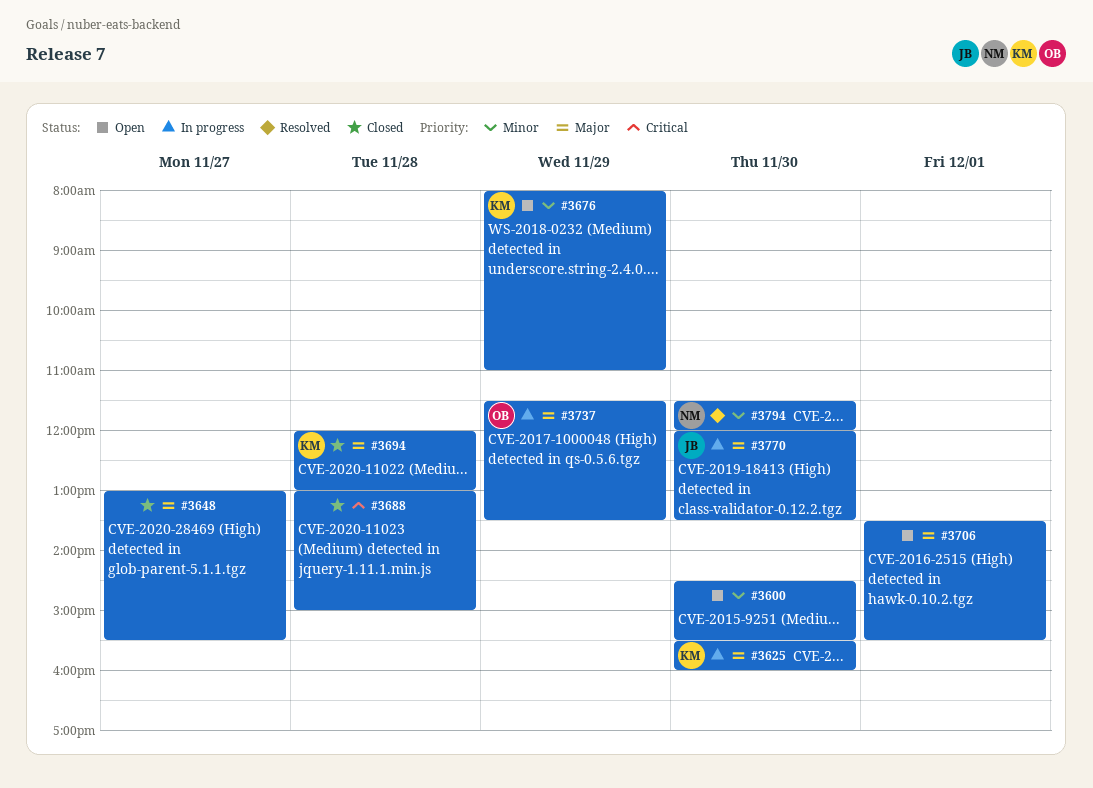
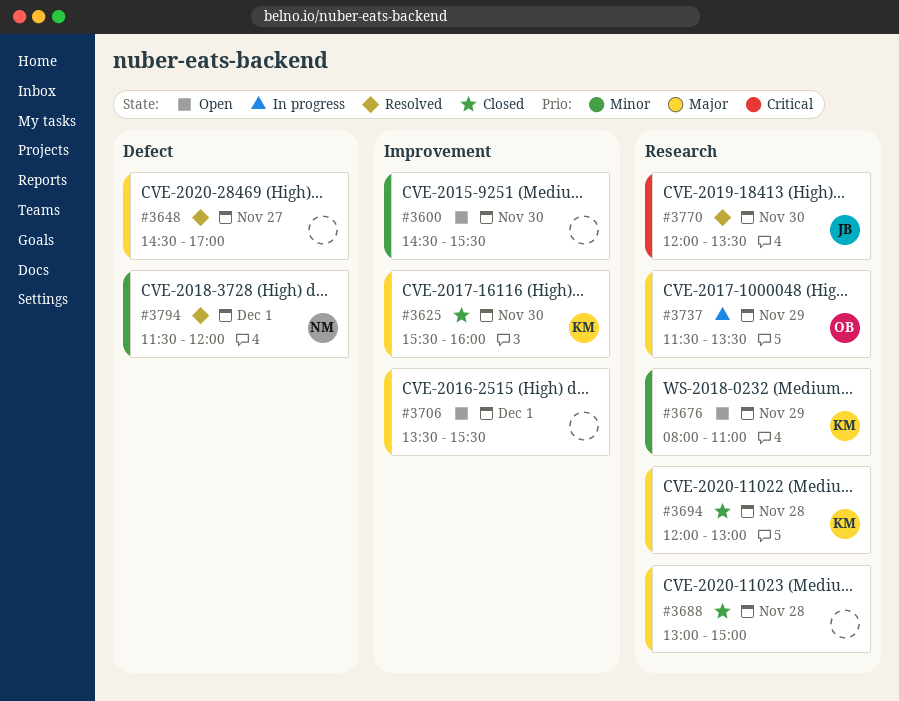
#3625, status: In progress -> Closed
#3648, status: Closed -> Resolved
#3648, begins: 13:00 -> 14:30
#3648, ends: 15:30 -> 17:00
#3688, priority: Critical -> Major
#3770, status: In progress -> Resolved
#3770, priority: Major -> Critical
#3794, day: Nov 30 -> Dec 1

